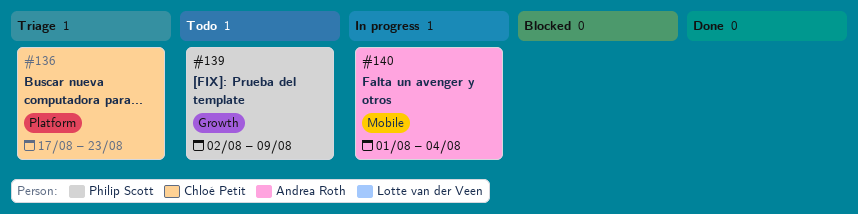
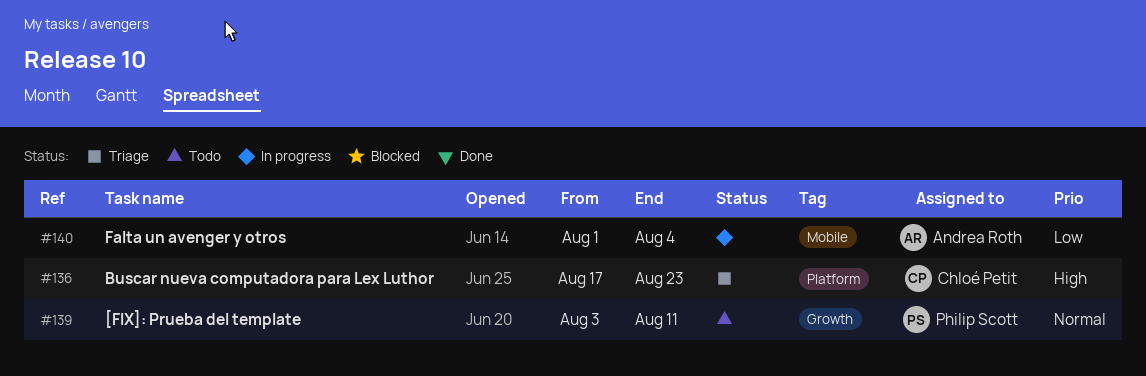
#139, start: Aug 2 -> Aug 3
#139, due: Aug 9 -> Aug 11

